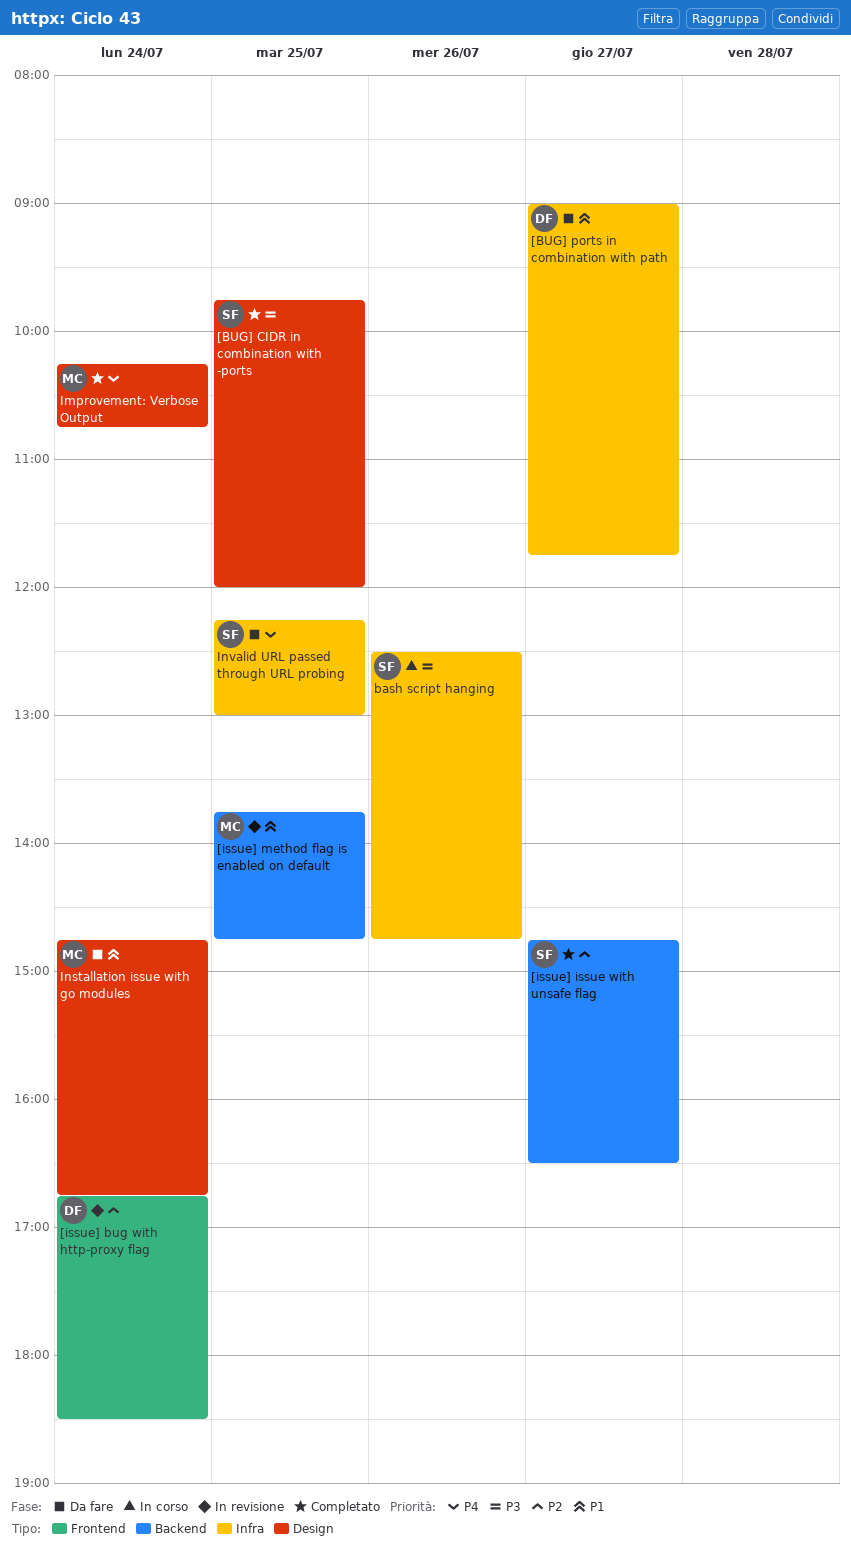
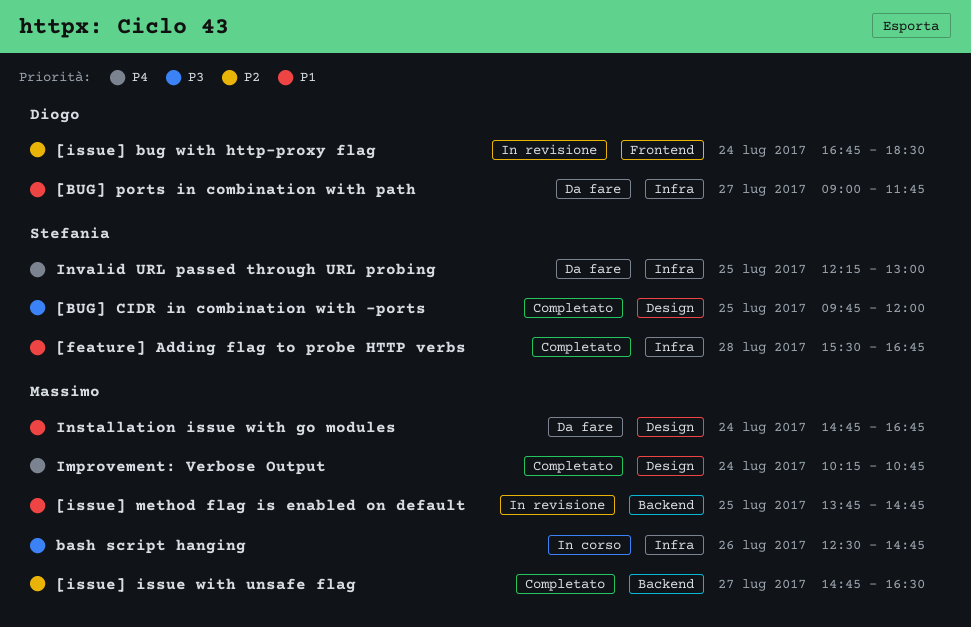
[feature] Adding flag to probe HTTP verbs: none -> present
[issue] issue with unsafe flag, owner: Stefania -> Massimo
bash script hanging, owner: Stefania -> Massimo

